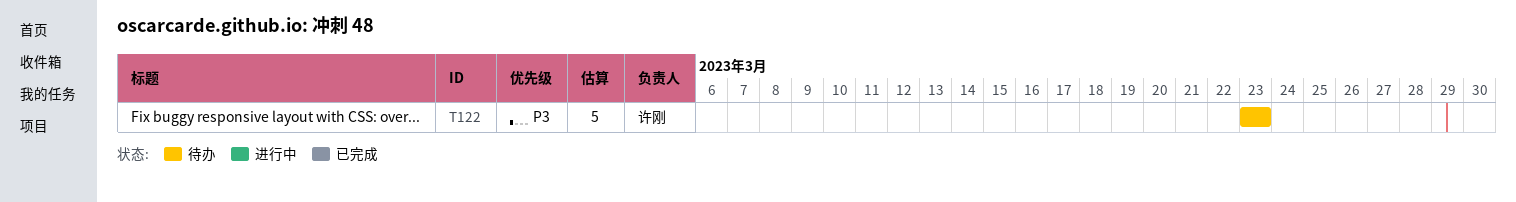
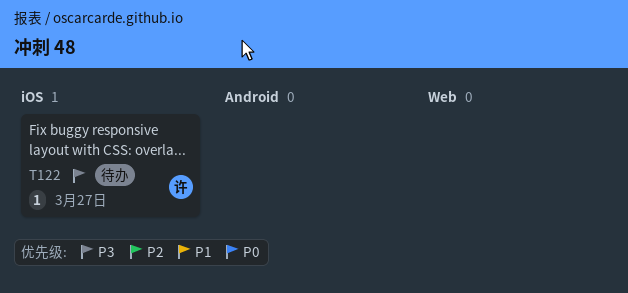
T122, estimate: 5 -> 1
T122, due: Mar 23 -> Mar 27

